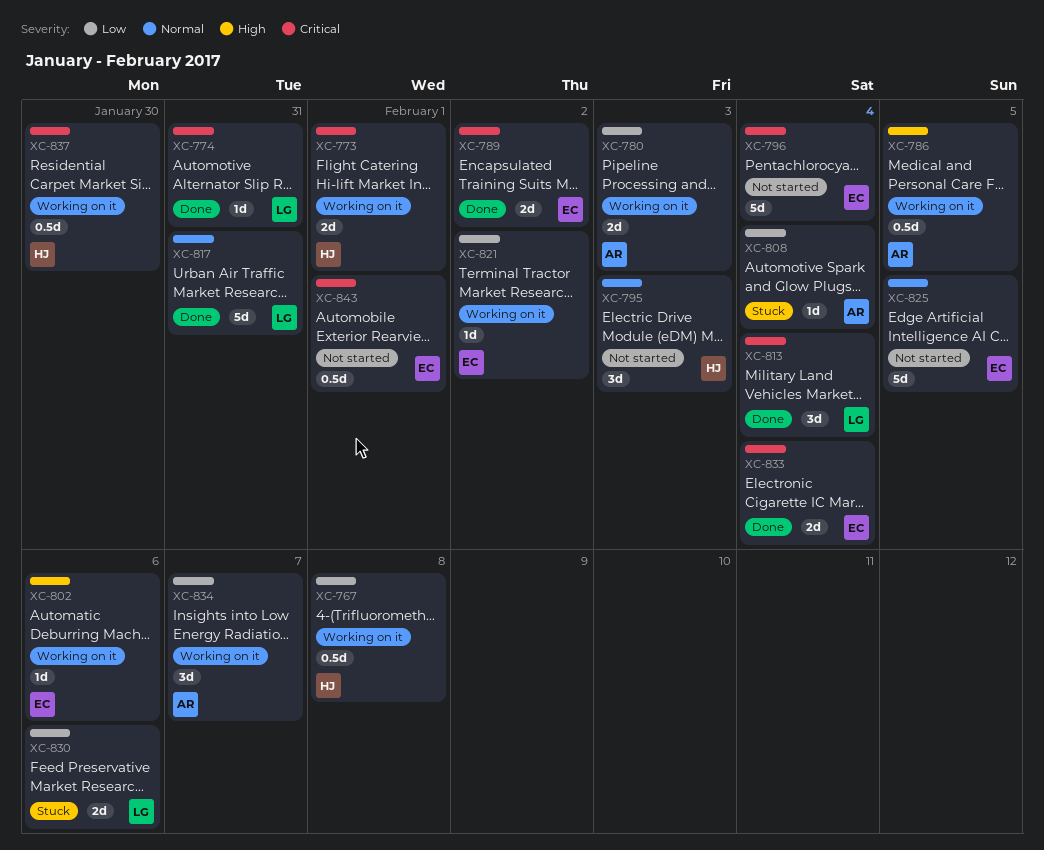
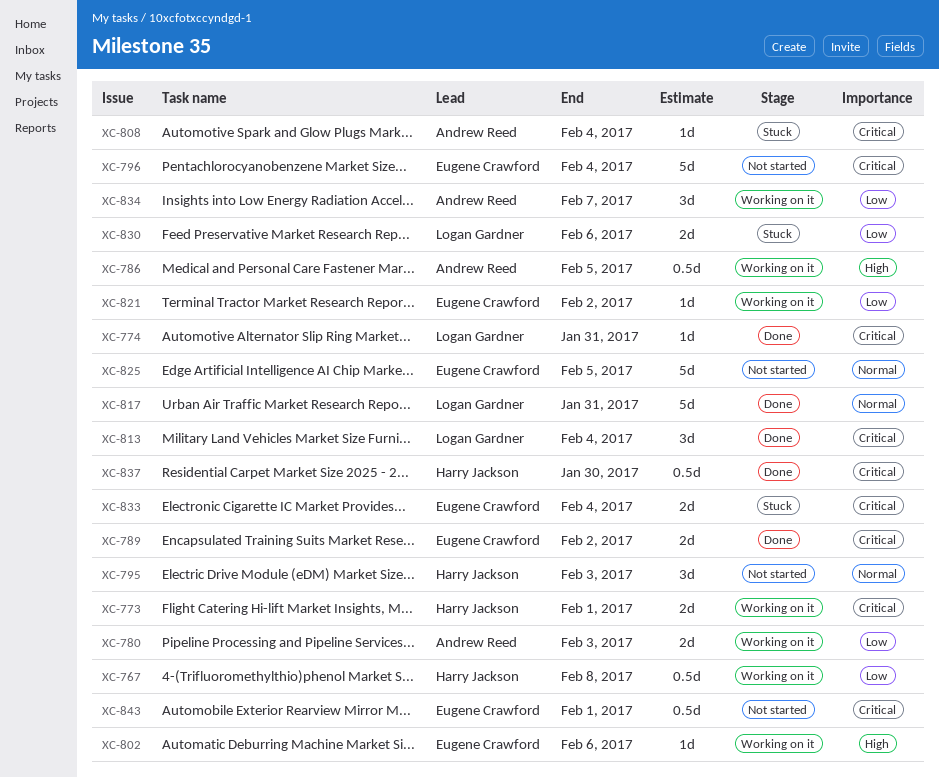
XC-808, priority: Low -> Critical
XC-833, status: Done -> Stuck
XC-837, status: Working on it -> Done

